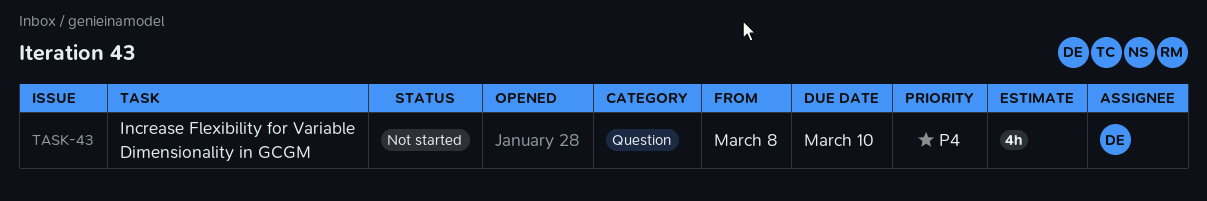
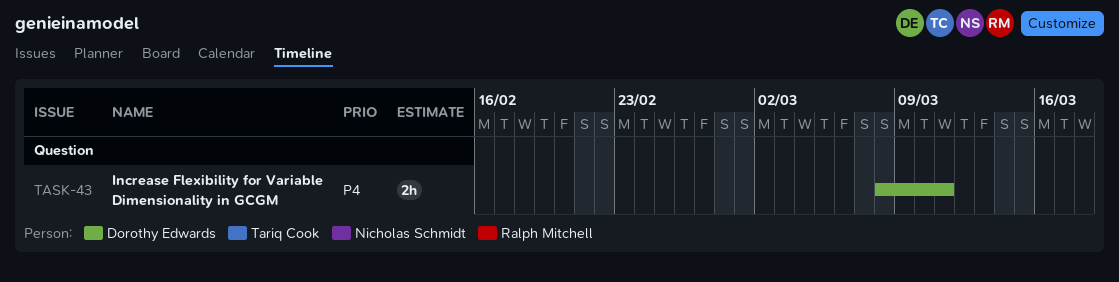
TASK-43, estimate: 4h -> 2h
TASK-43, due: Mar 10 -> Mar 11

